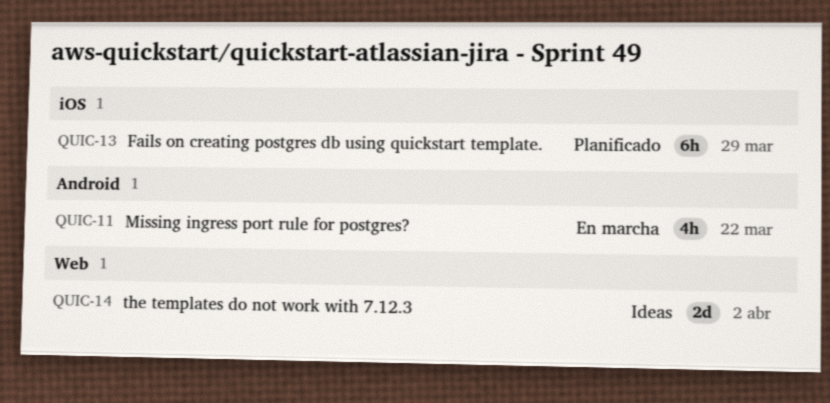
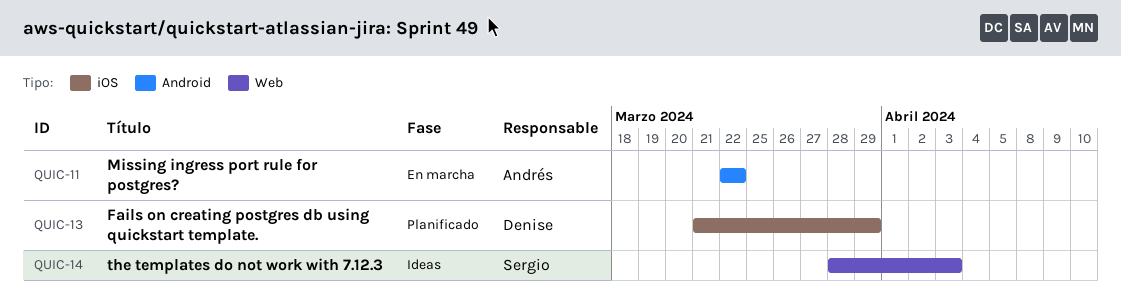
QUIC-14, due: Apr 2 -> Apr 3

